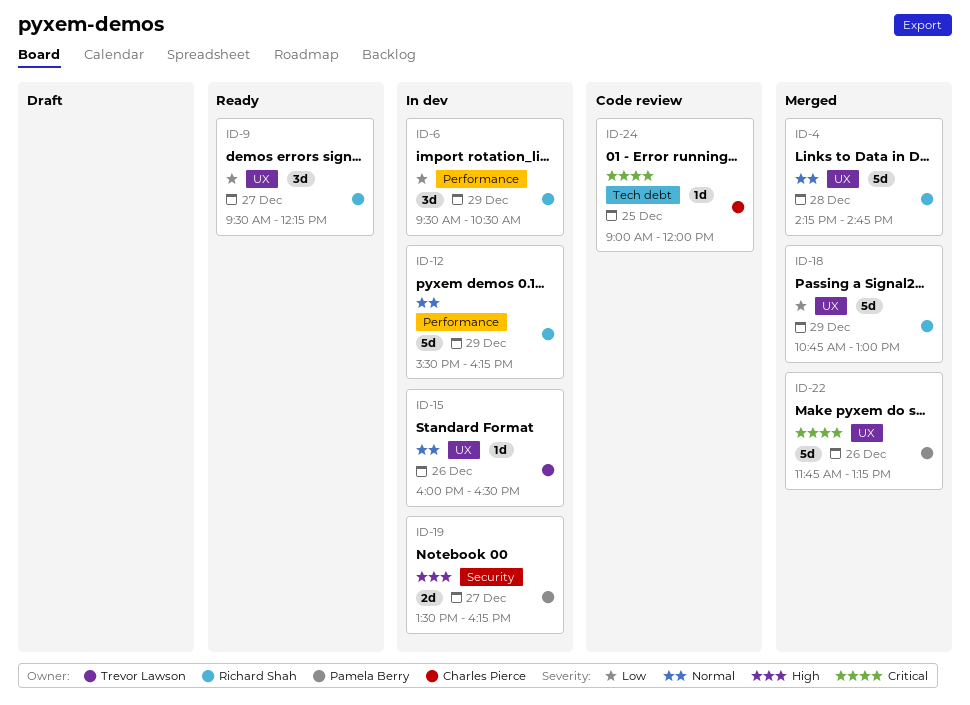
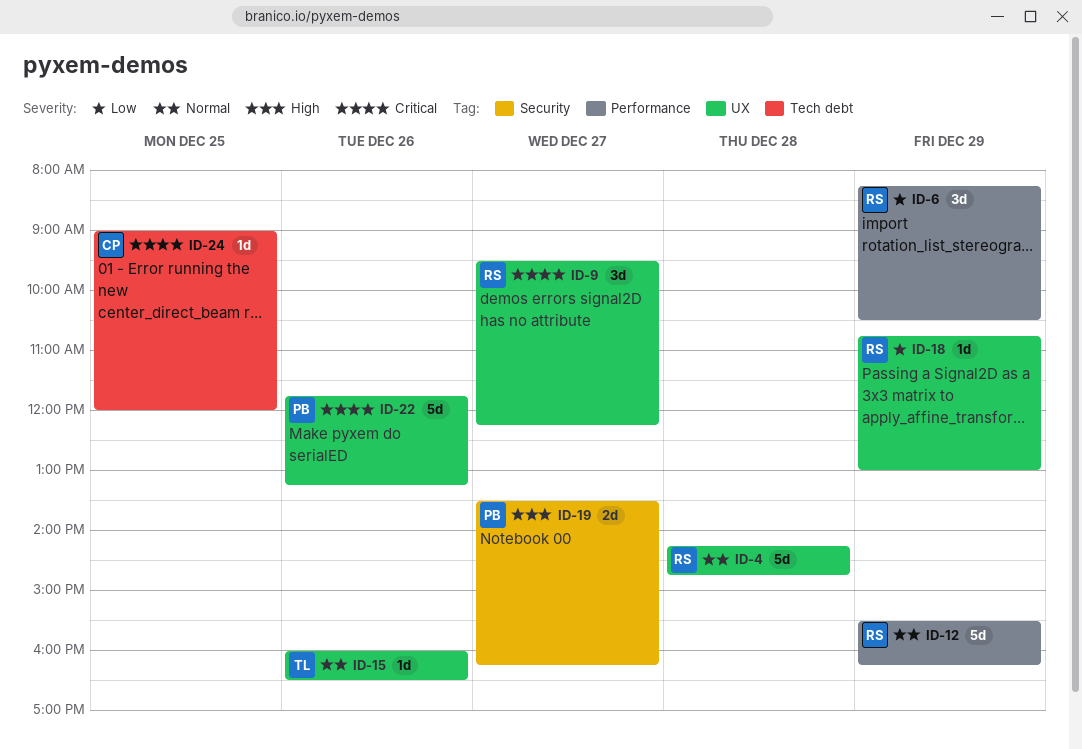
ID-6, begins: 09:30 -> 08:15
ID-9, priority: Low -> Critical
ID-18, estimate: 5d -> 1d

